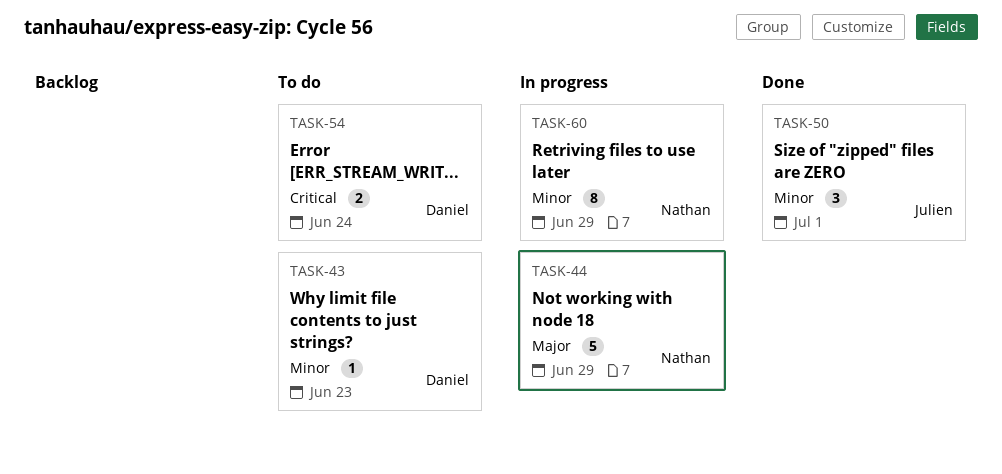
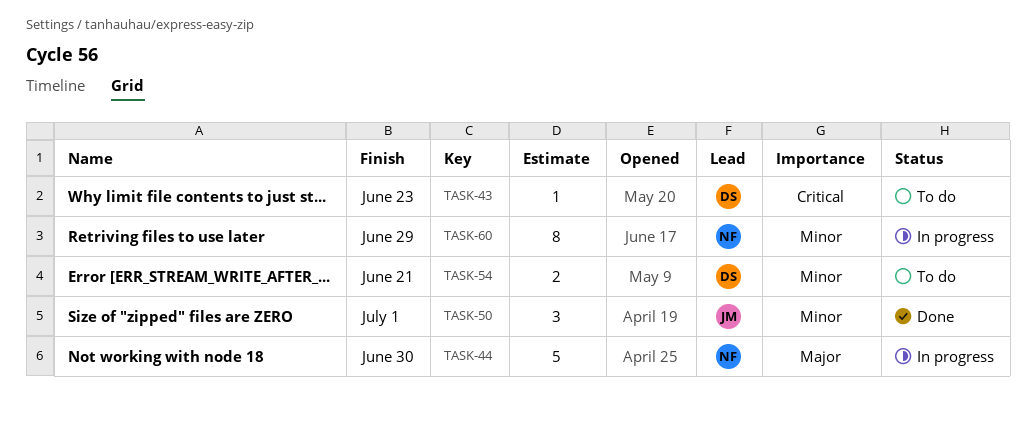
TASK-43, priority: Minor -> Critical
TASK-44, due: Jun 29 -> Jun 30
TASK-54, priority: Critical -> Minor
TASK-54, due: Jun 24 -> Jun 21

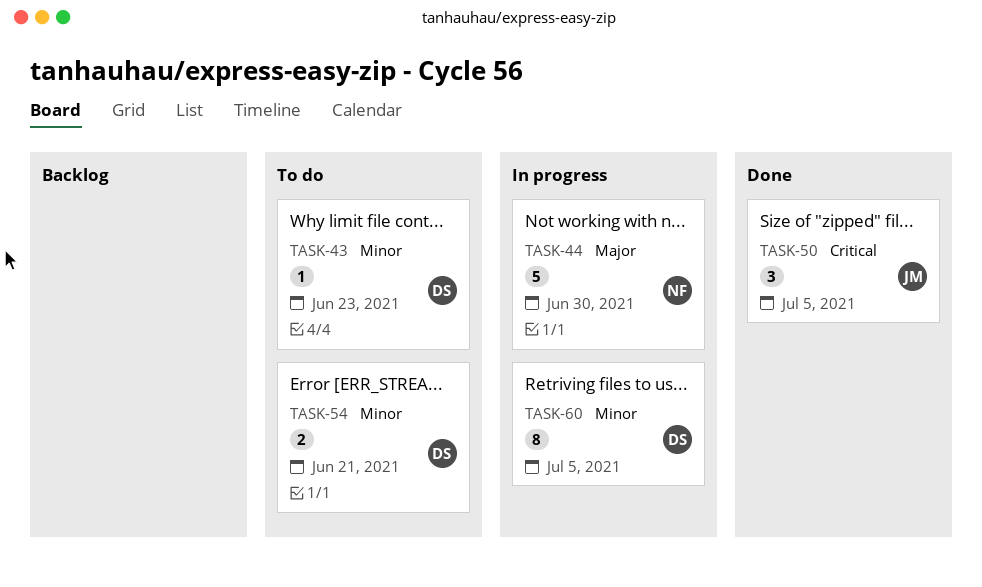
TASK-43, priority: Critical -> Minor
TASK-50, priority: Minor -> Critical
TASK-50, due: Jul 1 -> Jul 5
TASK-60, owner: NF -> DS
TASK-60, due: Jun 29 -> Jul 5

